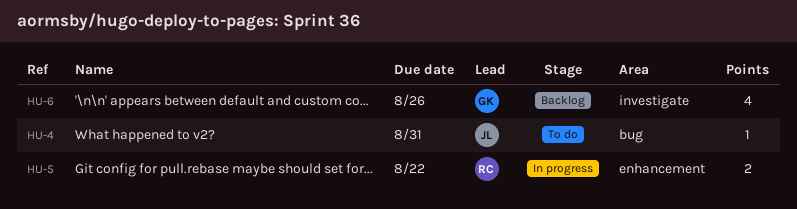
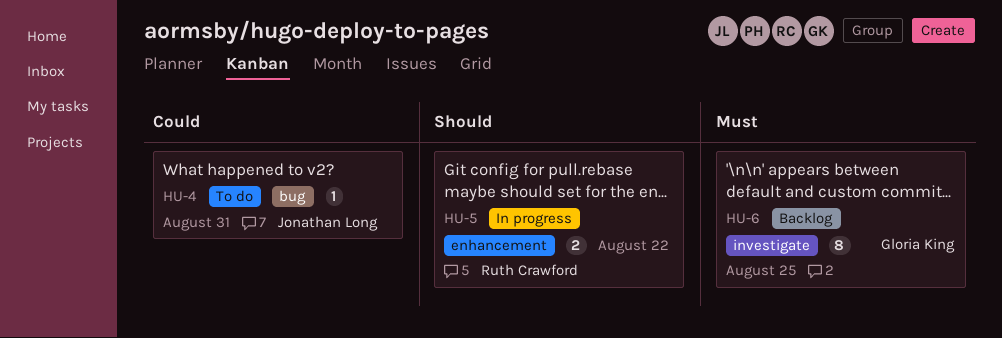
HU-6, estimate: 4 -> 8
HU-6, due: Aug 26 -> Aug 25

